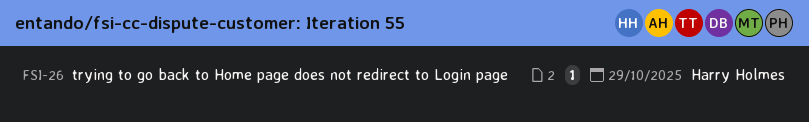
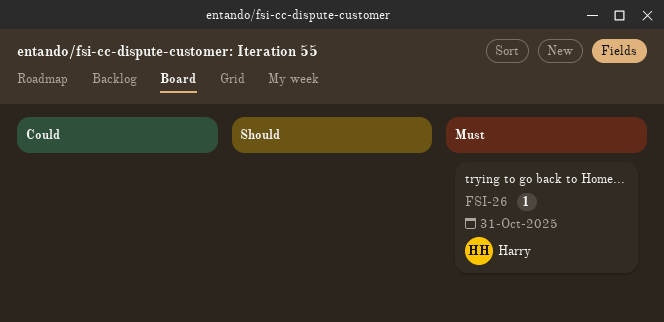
FSI-26, due: Oct 29 -> Oct 31

